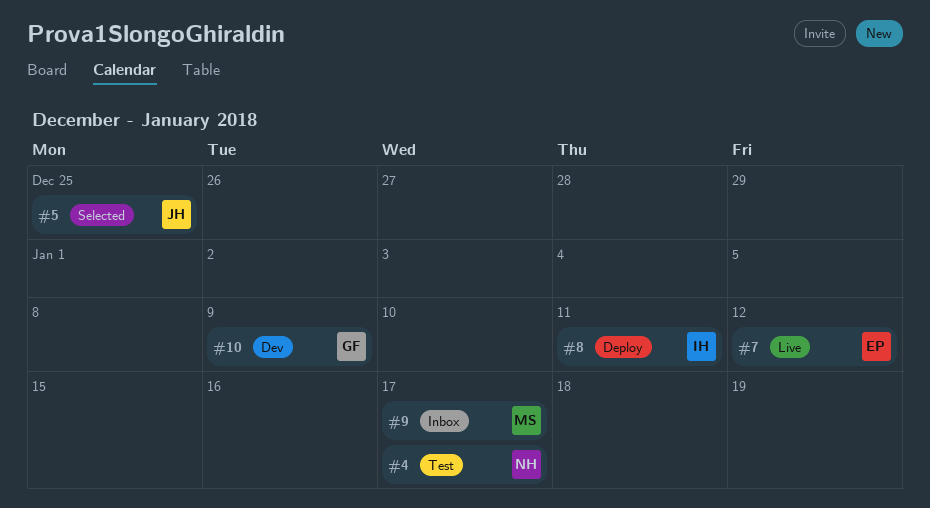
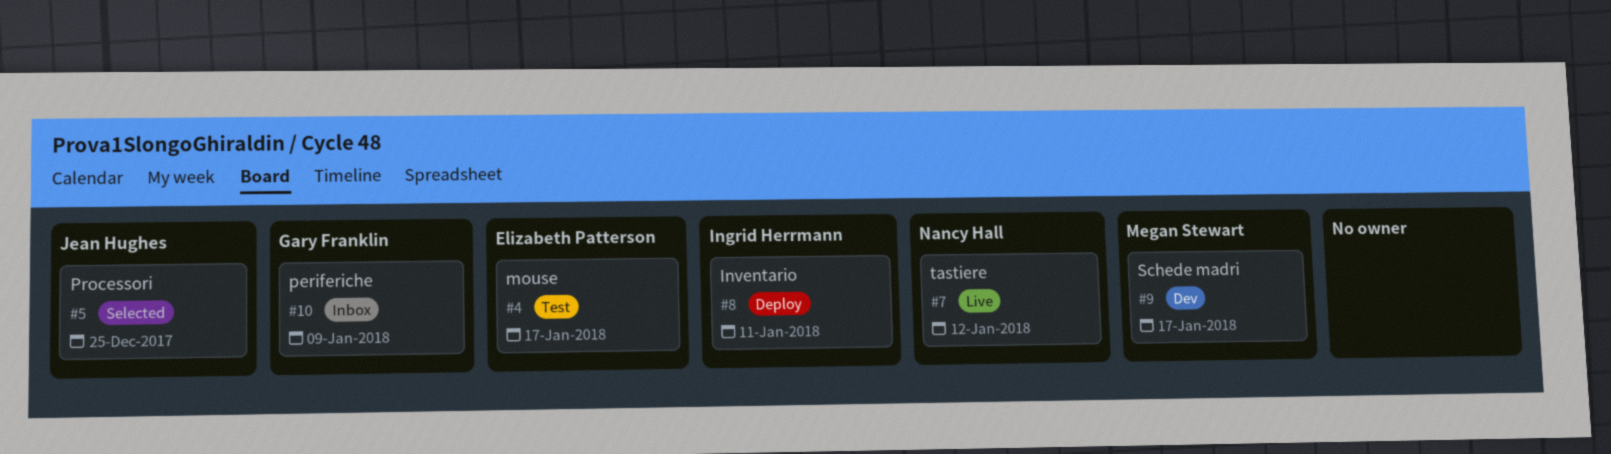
#4, owner: Nancy Hall -> Elizabeth Patterson
#7, owner: Elizabeth Patterson -> Nancy Hall
#9, status: Inbox -> Dev
#10, status: Dev -> Inbox

